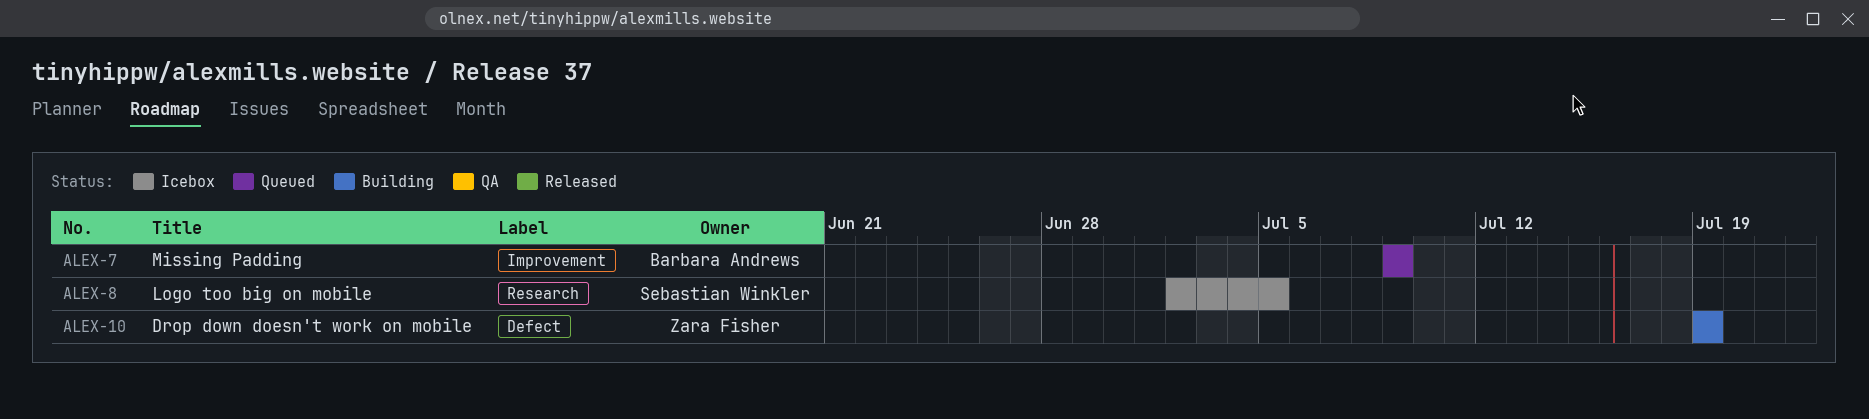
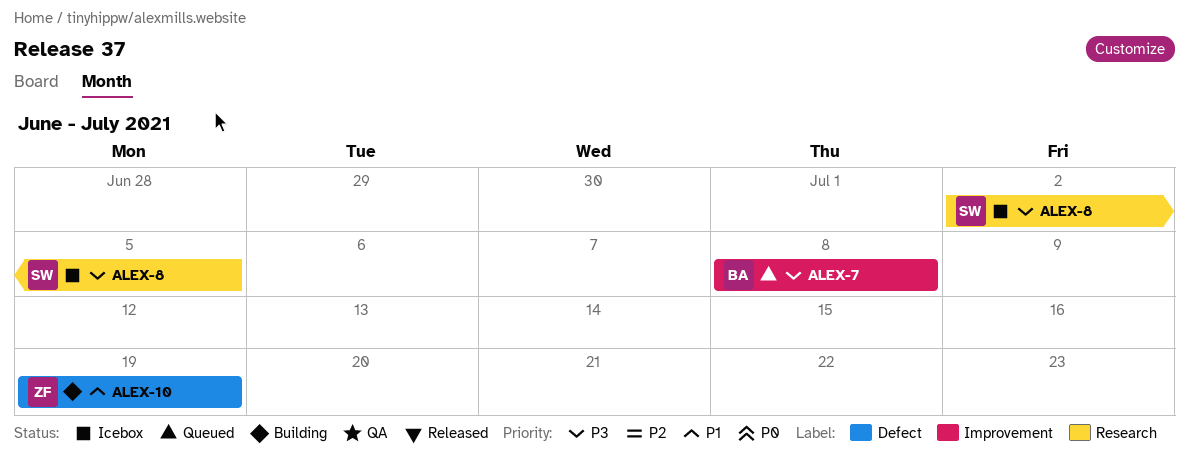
ALEX-7, start: Jul 9 -> Jul 8
ALEX-7, due: Jul 9 -> Jul 8

